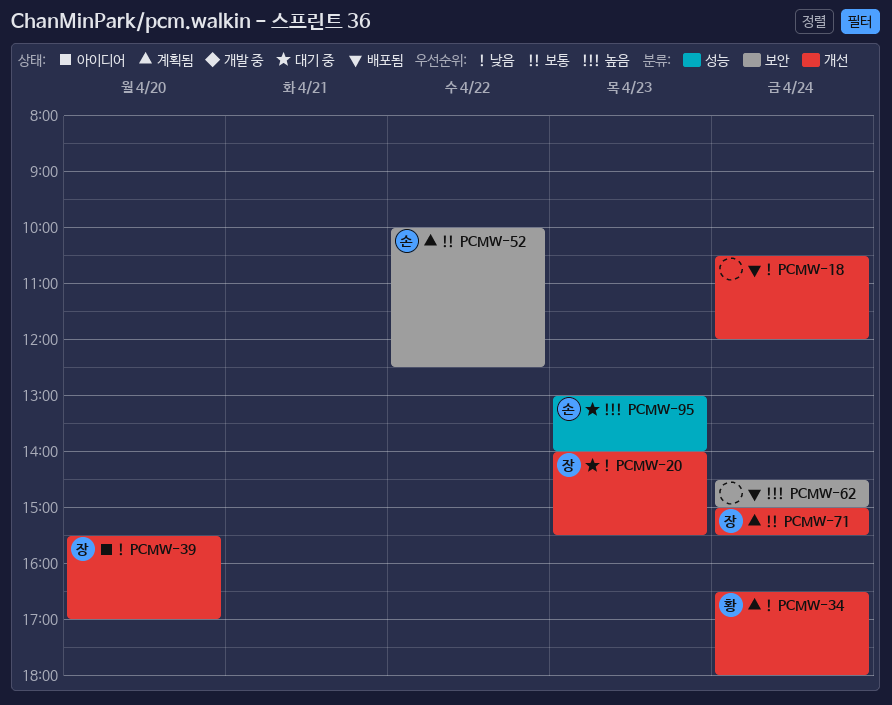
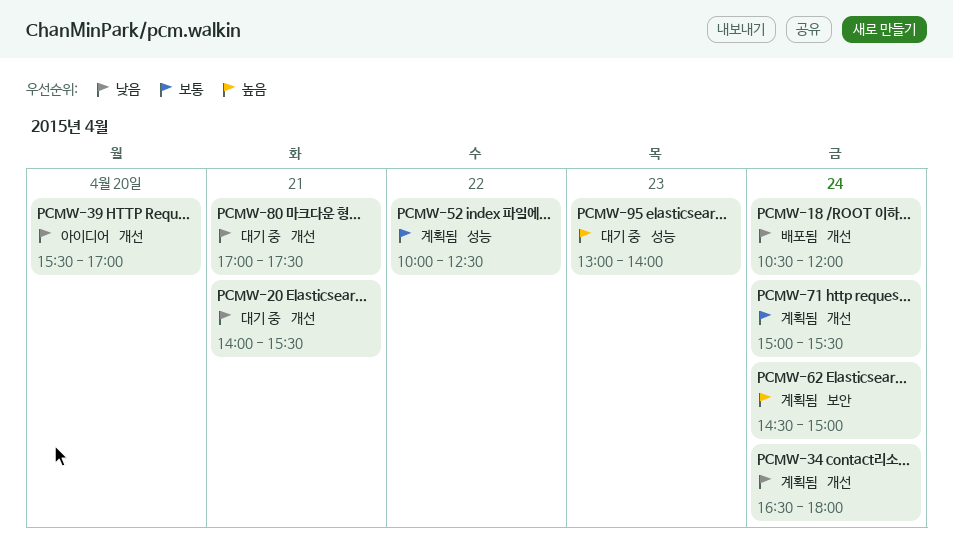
PCMW-20, day: Apr 23 -> Apr 21
PCMW-52, label: 보안 -> 성능
PCMW-62, status: 배포됨 -> 계획됨
PCMW-80: none -> present

